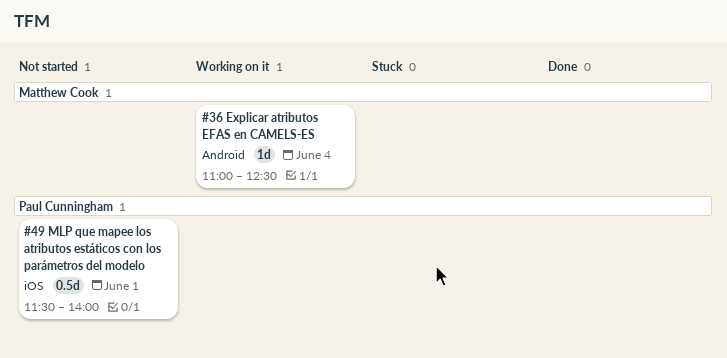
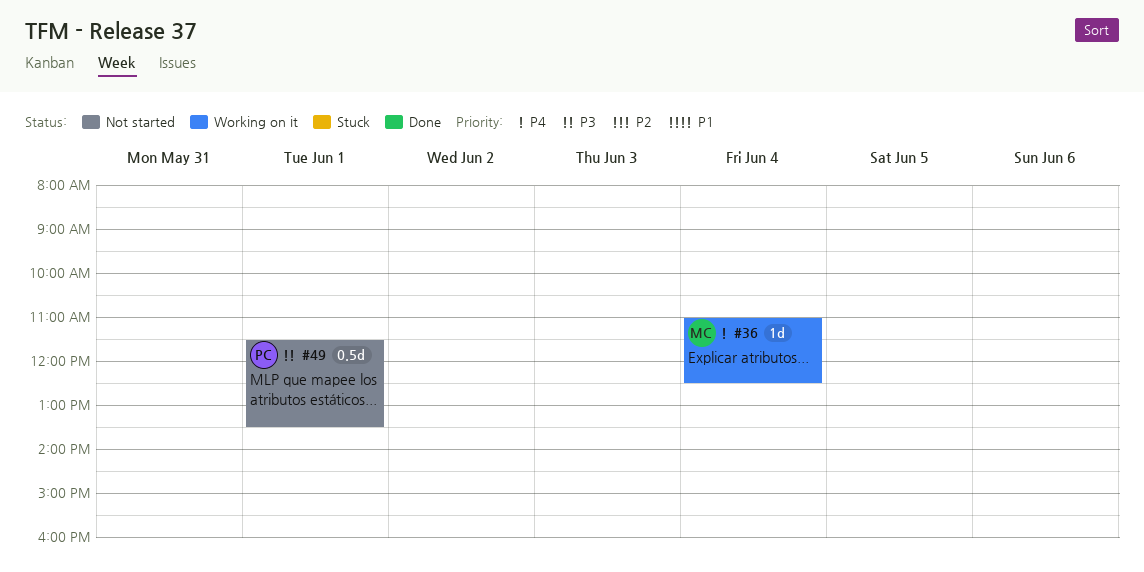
#49, ends: 14:00 -> 13:30

